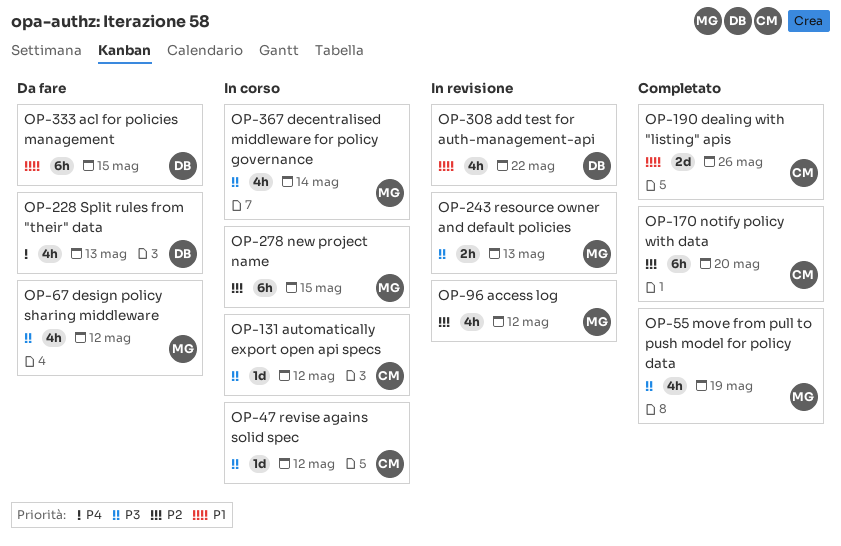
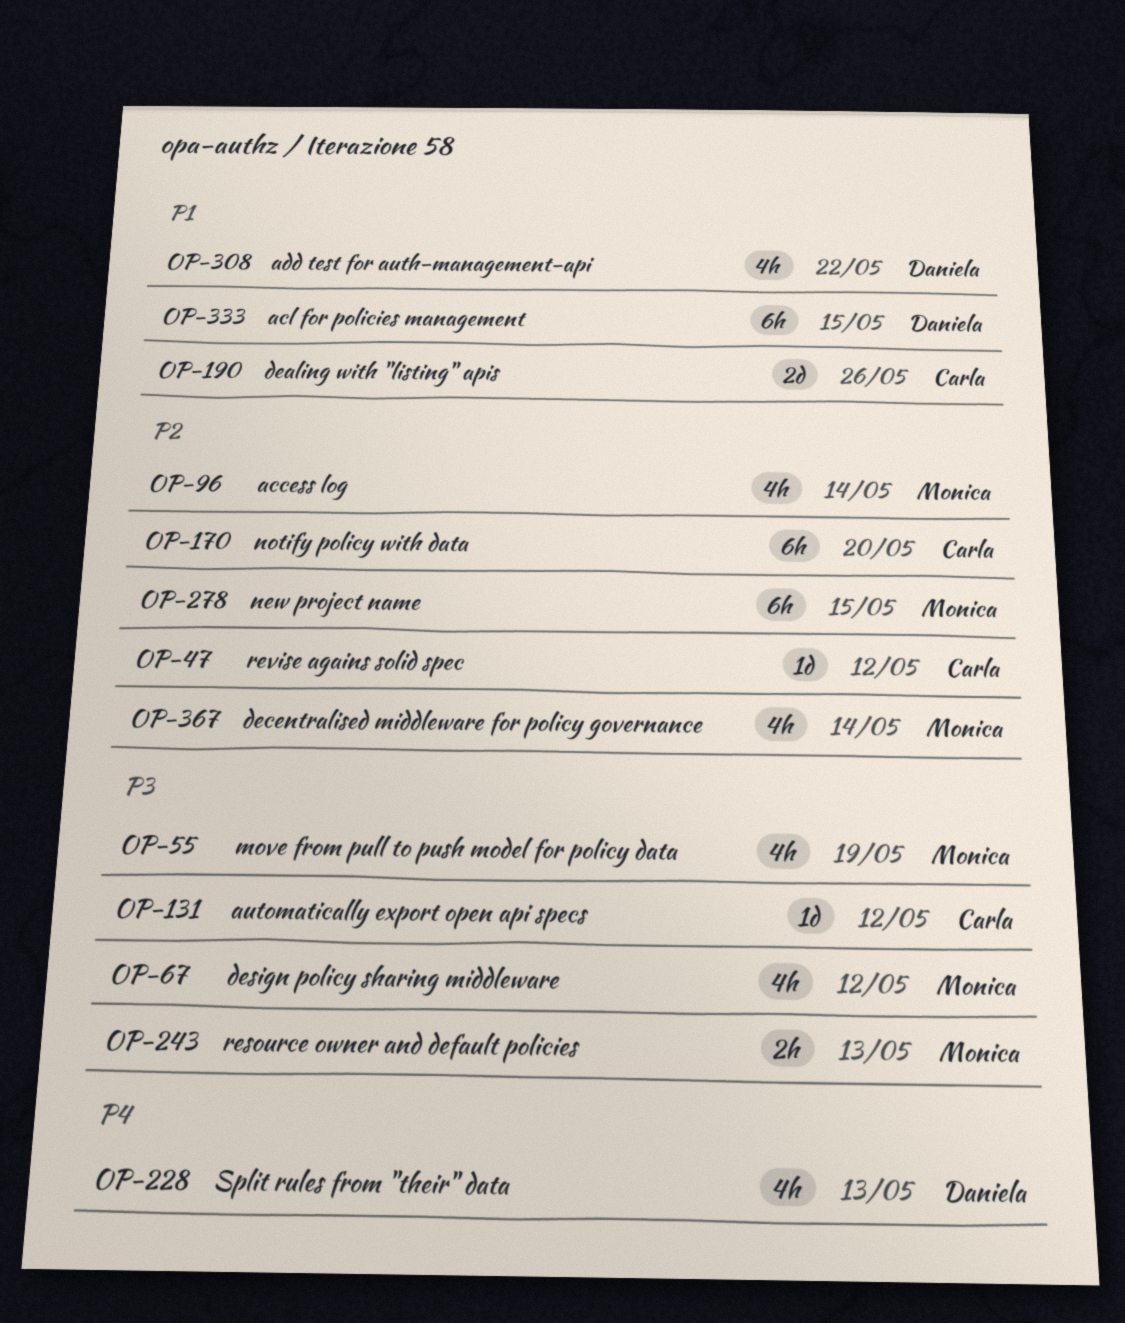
OP-47, priority: P3 -> P2
OP-96, due: May 12 -> May 14
OP-367, priority: P3 -> P2

